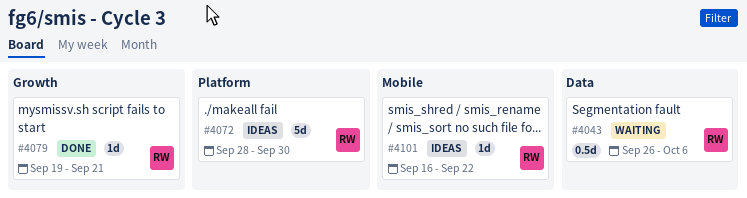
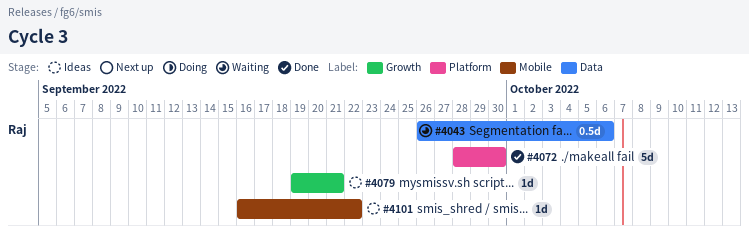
#4072, status: Ideas -> Done
#4079, status: Done -> Ideas

